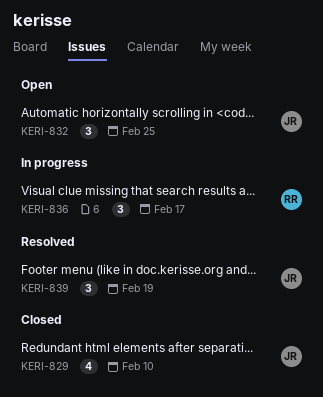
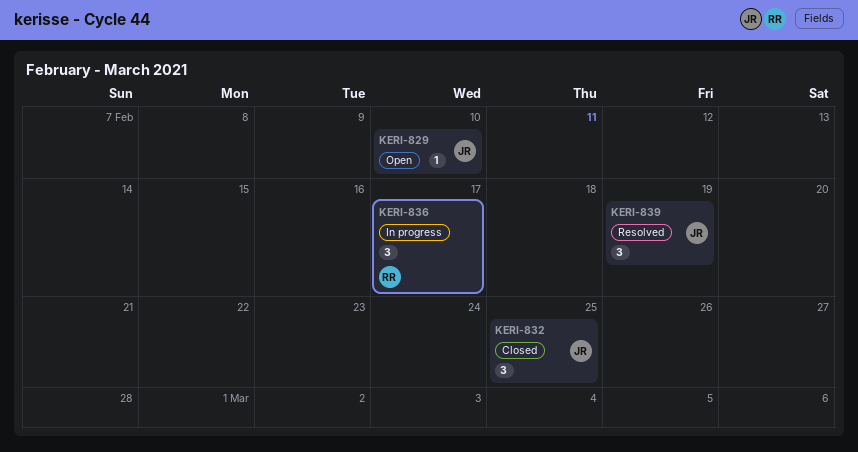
KERI-829, status: Closed -> Open
KERI-829, estimate: 4 -> 1
KERI-832, status: Open -> Closed

